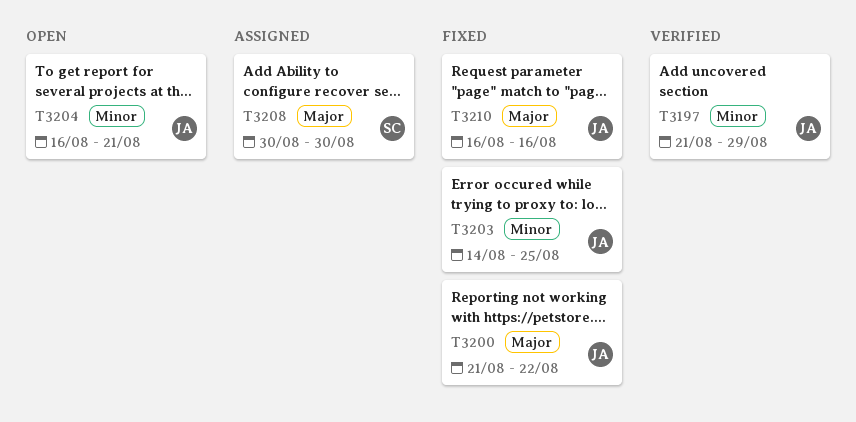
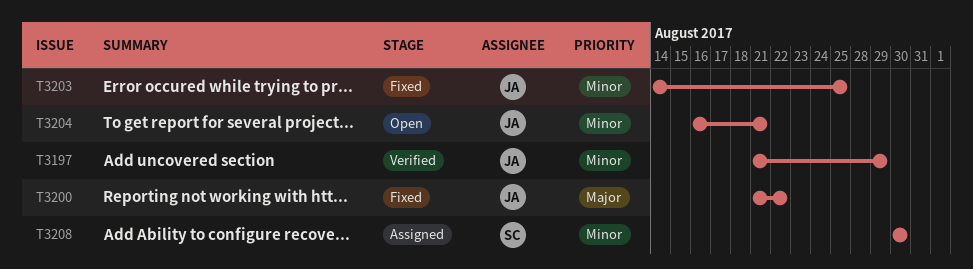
T3208, priority: Major -> Minor
T3210: present -> none

